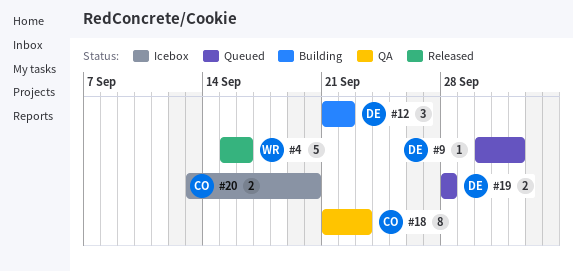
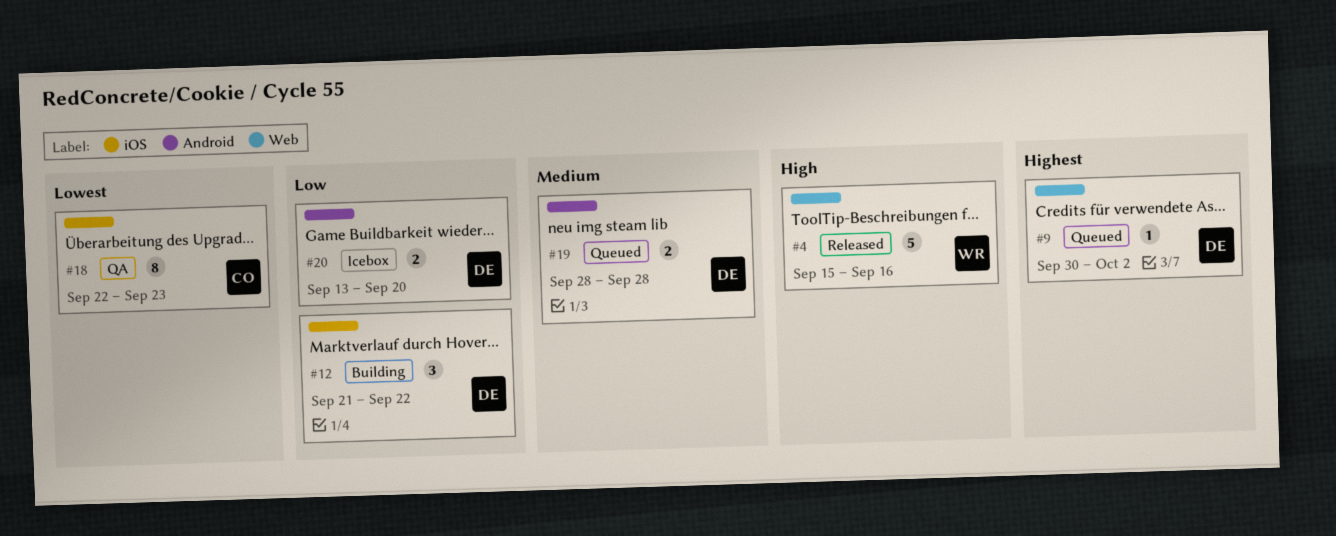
#18, start: Sep 21 -> Sep 22
#20, owner: CO -> DE

